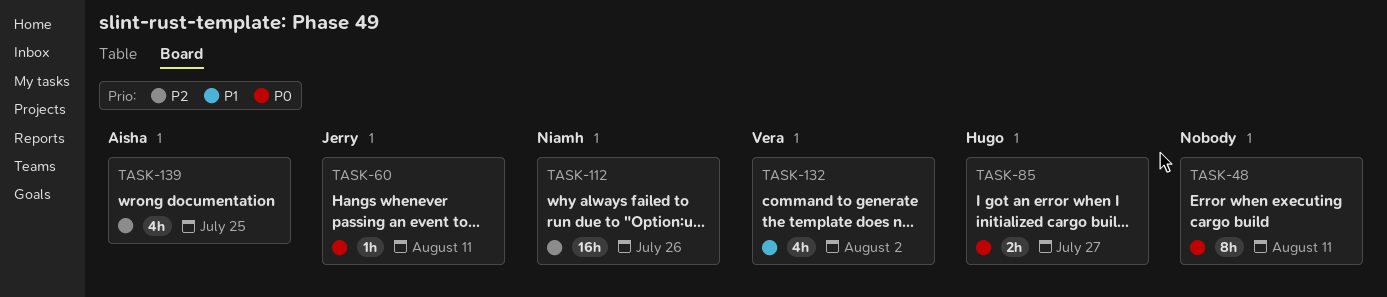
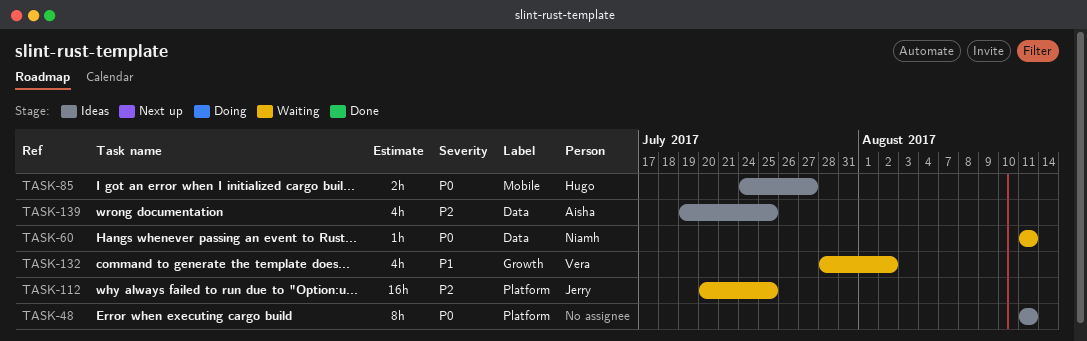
TASK-60, owner: Jerry -> Niamh
TASK-112, owner: Niamh -> Jerry
TASK-112, due: Jul 26 -> Jul 25

